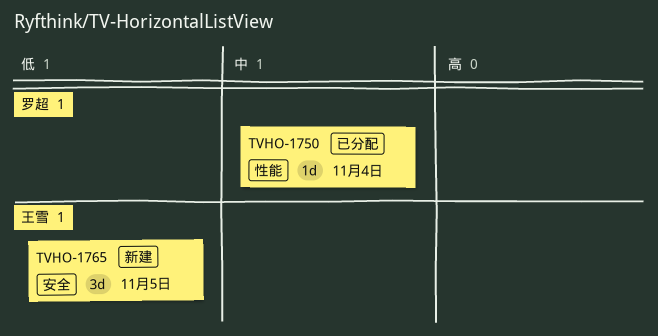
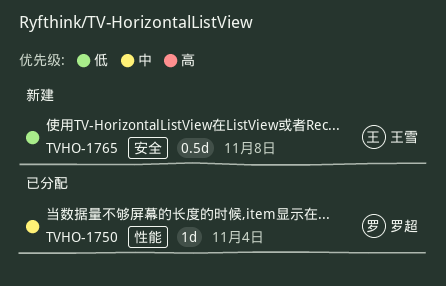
TVHO-1765, estimate: 3d -> 0.5d
TVHO-1765, due: Nov 5 -> Nov 8

